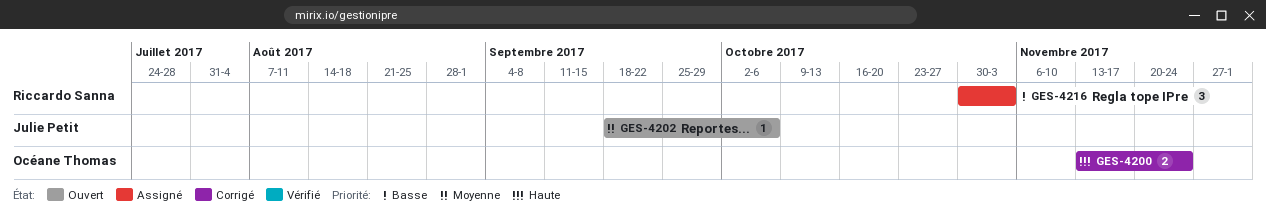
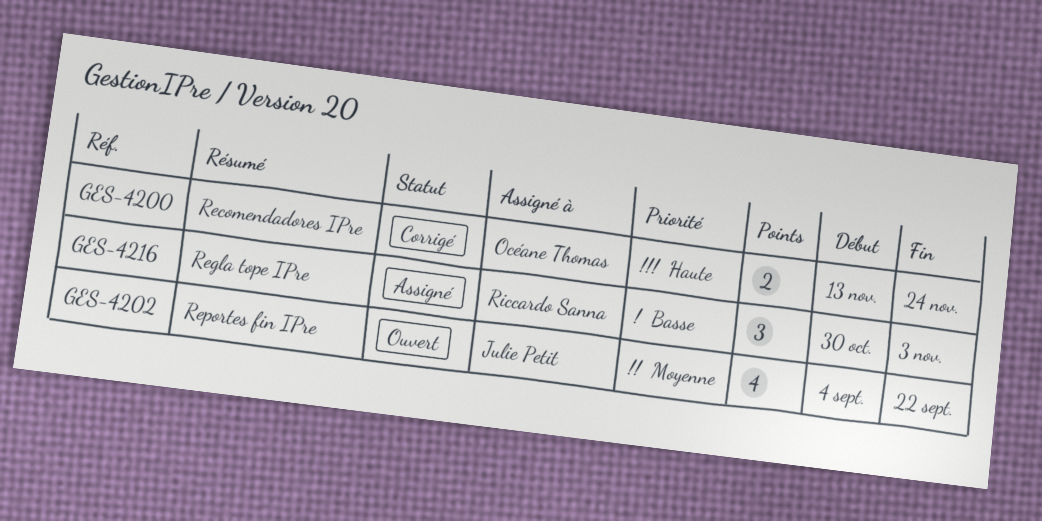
GES-4202, estimate: 1 -> 4
GES-4202, start: Sep 18 -> Sep 4
GES-4202, due: Oct 6 -> Sep 22

